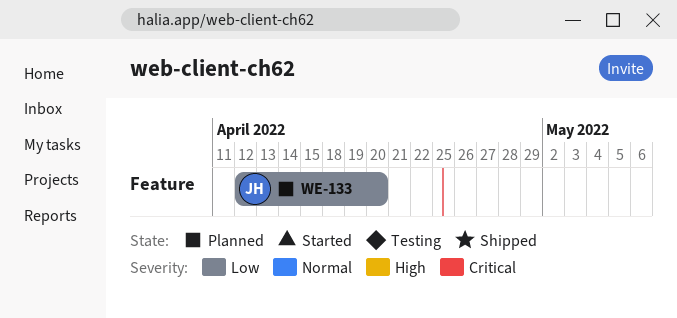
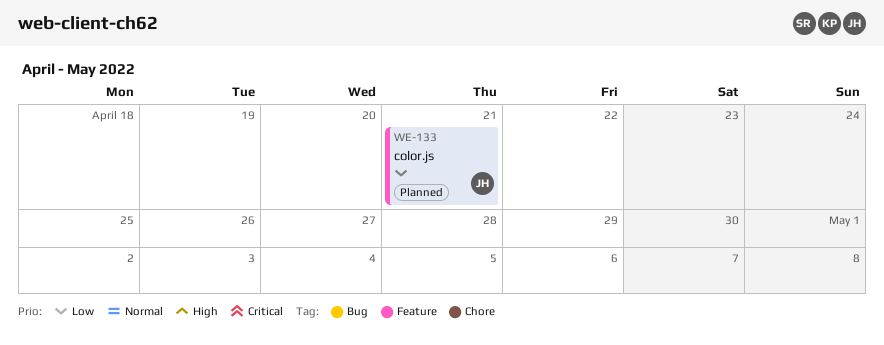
WE-133, due: Apr 20 -> Apr 21

